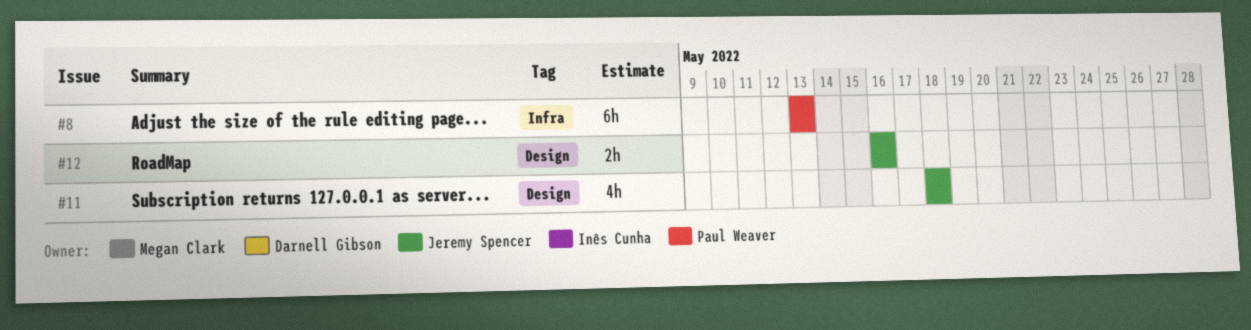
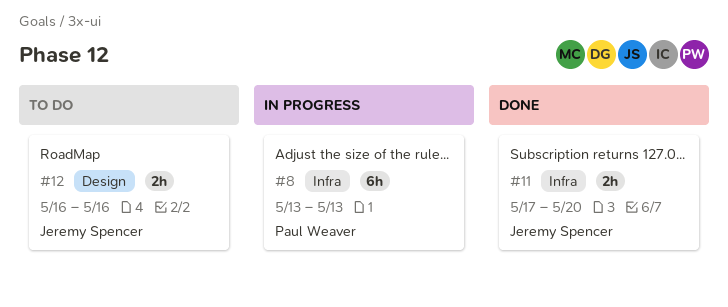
#11, label: Design -> Infra
#11, estimate: 4h -> 2h
#11, start: May 18 -> May 17
#11, due: May 18 -> May 20

